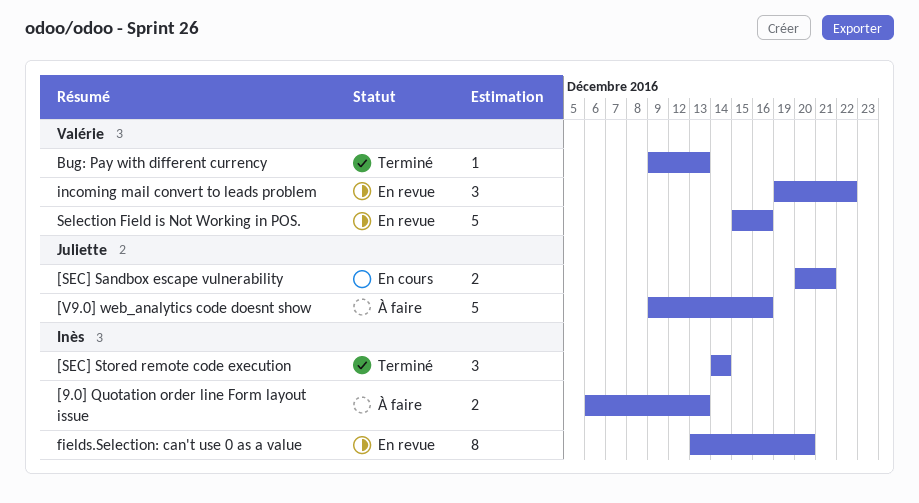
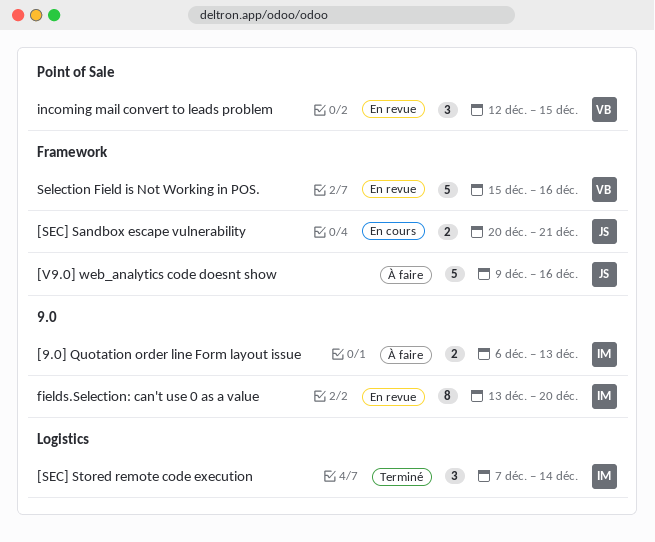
[SEC] Stored remote code execution, start: Dec 14 -> Dec 7
Bug: Pay with different currency: present -> none
incoming mail convert to leads problem, start: Dec 19 -> Dec 12
incoming mail convert to leads problem, due: Dec 22 -> Dec 15

